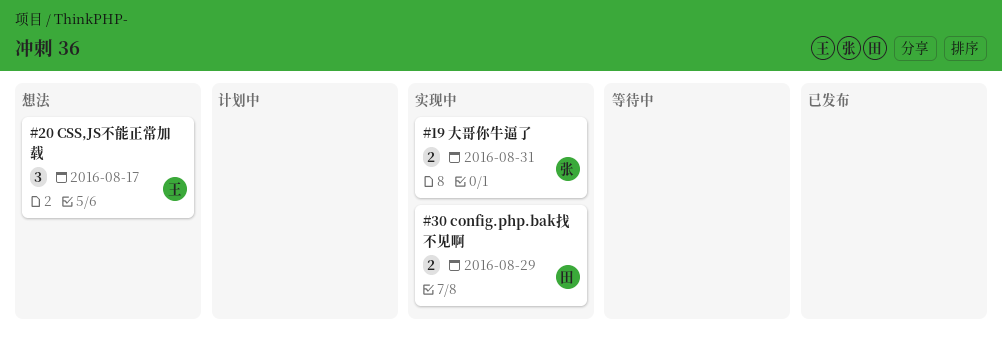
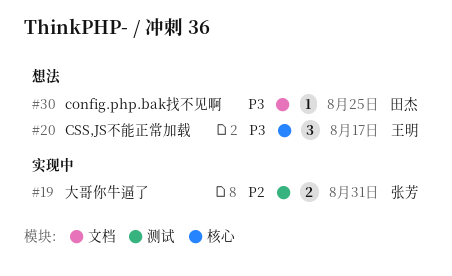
#30, status: 实现中 -> 想法
#30, estimate: 2 -> 1
#30, due: Aug 29 -> Aug 25

